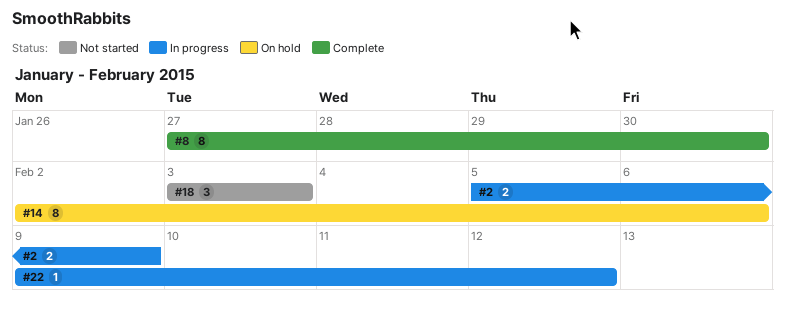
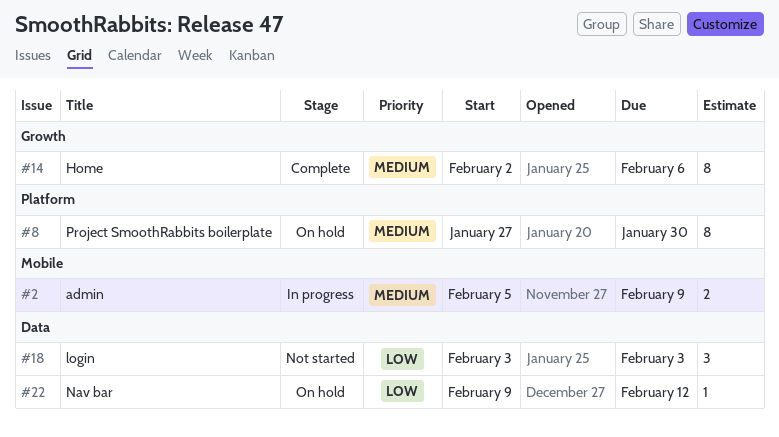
#8, status: Complete -> On hold
#14, status: On hold -> Complete
#22, status: In progress -> On hold

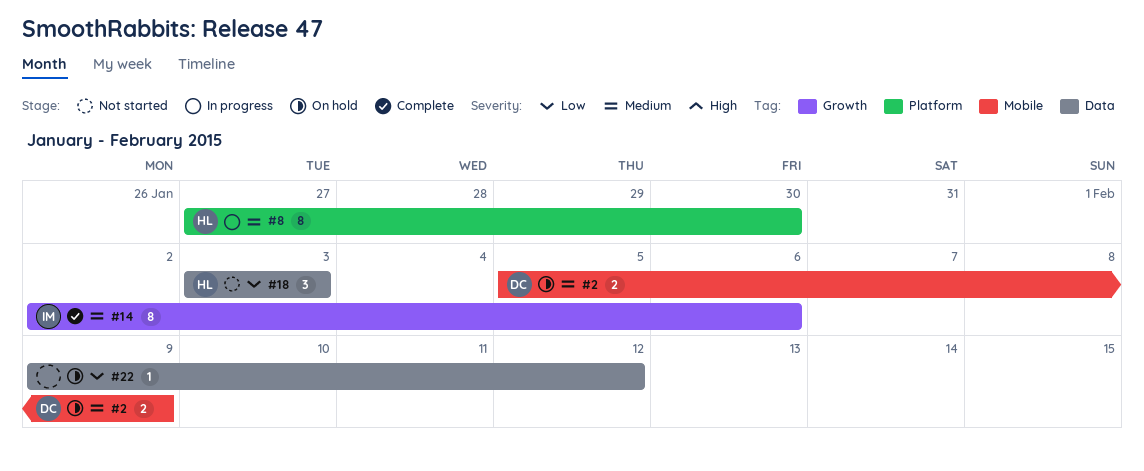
#2, status: In progress -> On hold
#8, status: On hold -> In progress

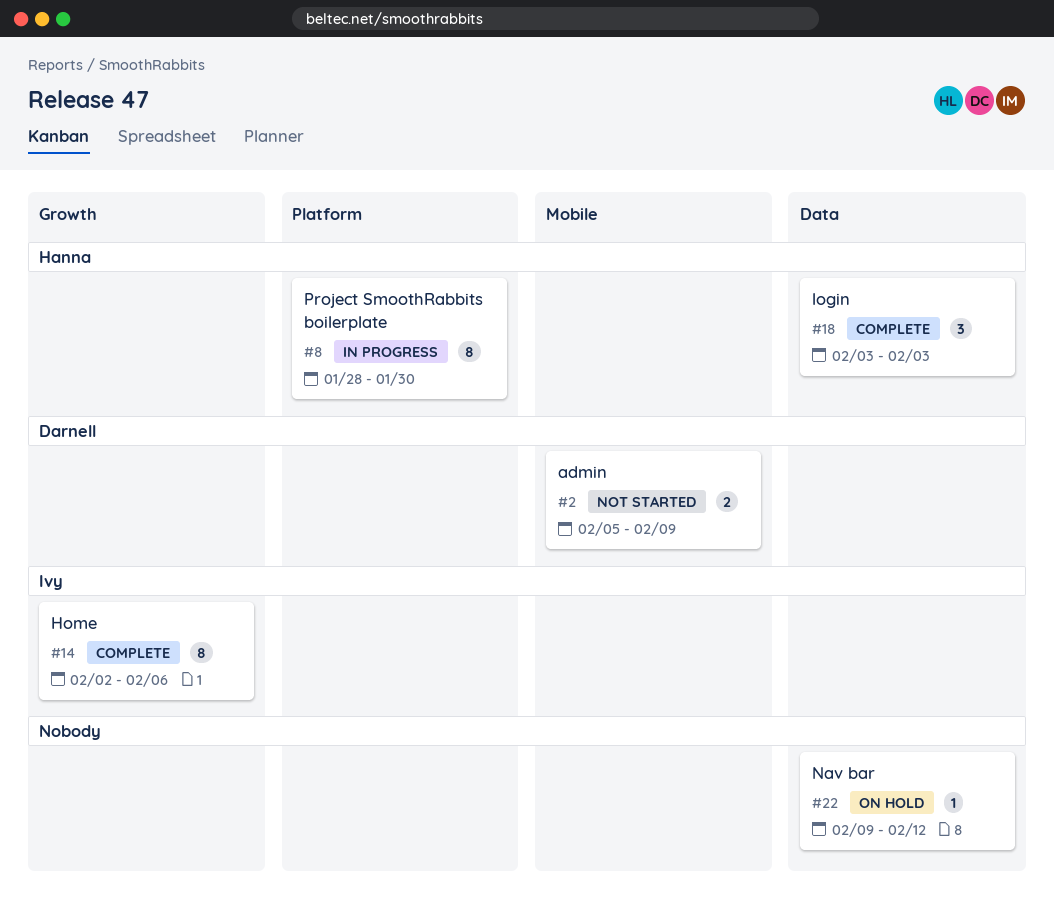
#2, status: On hold -> Not started
#8, start: Jan 27 -> Jan 28
#18, status: Not started -> Complete

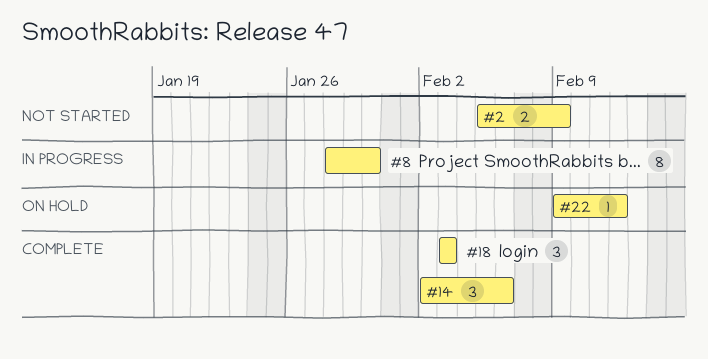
#14, estimate: 8 -> 3

